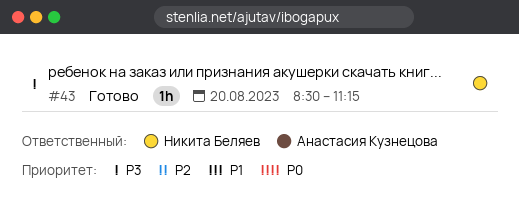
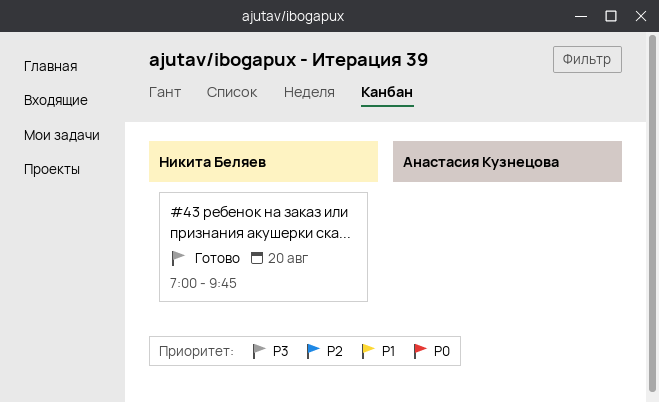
#43, begins: 08:30 -> 07:00
#43, ends: 11:15 -> 09:45

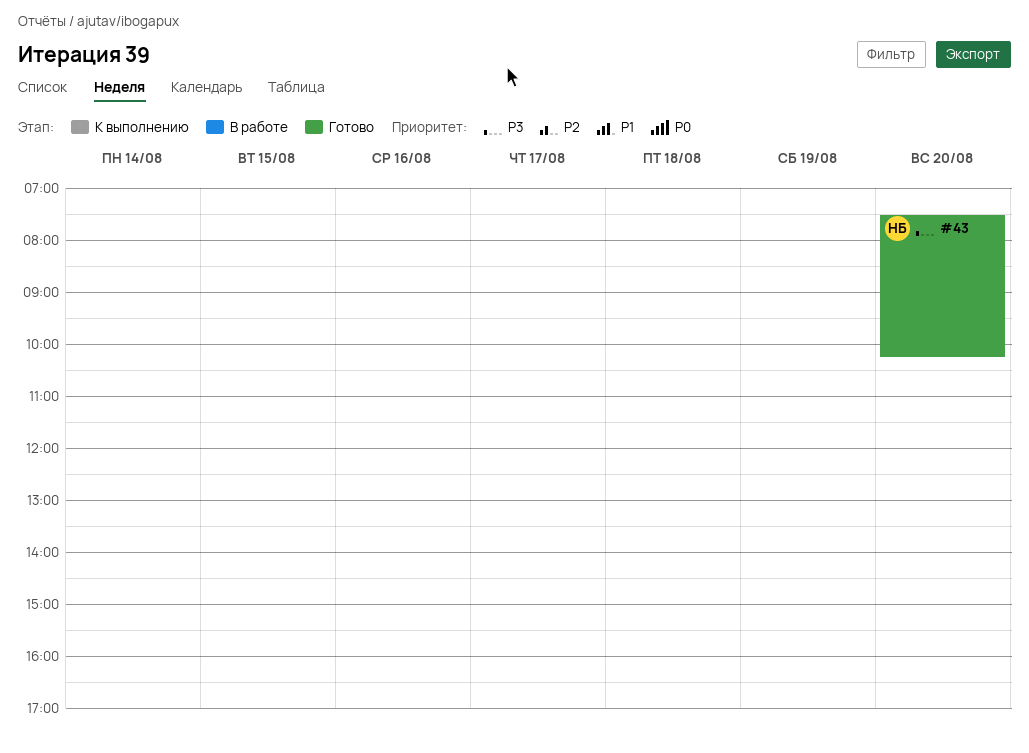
#43, begins: 07:00 -> 07:30
#43, ends: 09:45 -> 10:15

